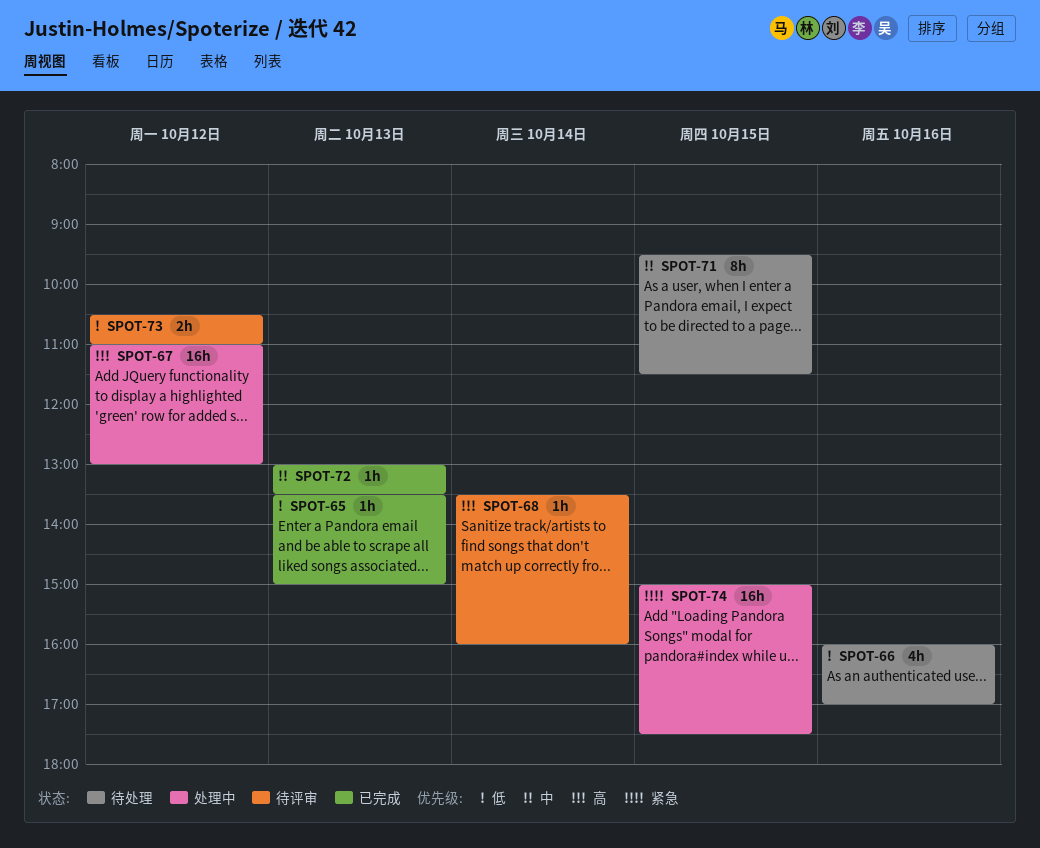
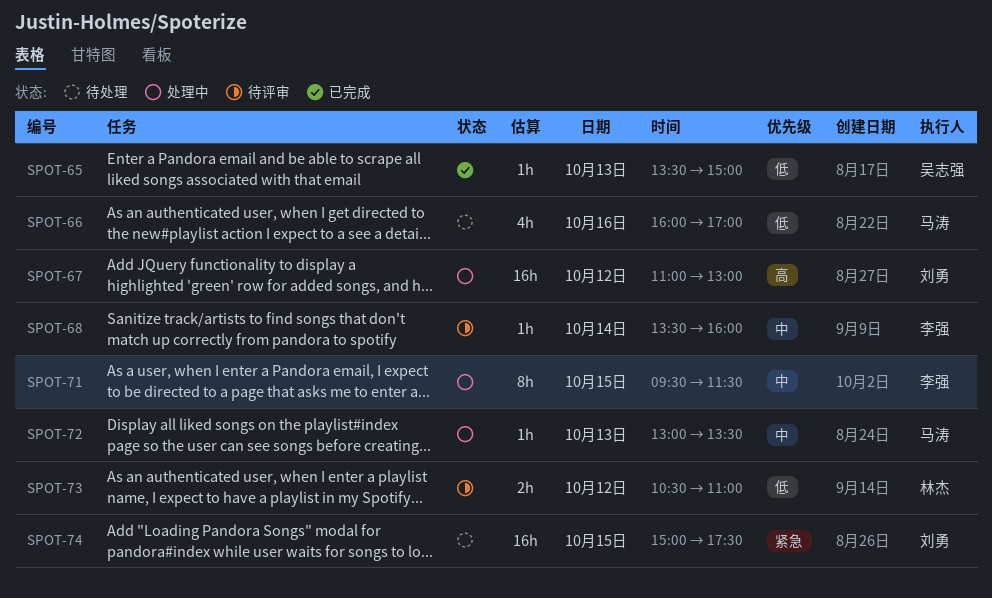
SPOT-68, priority: 高 -> 中
SPOT-71, status: 待处理 -> 处理中
SPOT-72, status: 已完成 -> 处理中
SPOT-74, status: 处理中 -> 待处理

